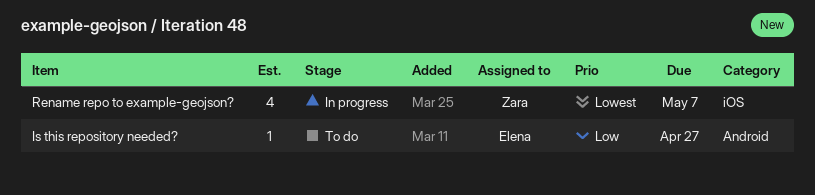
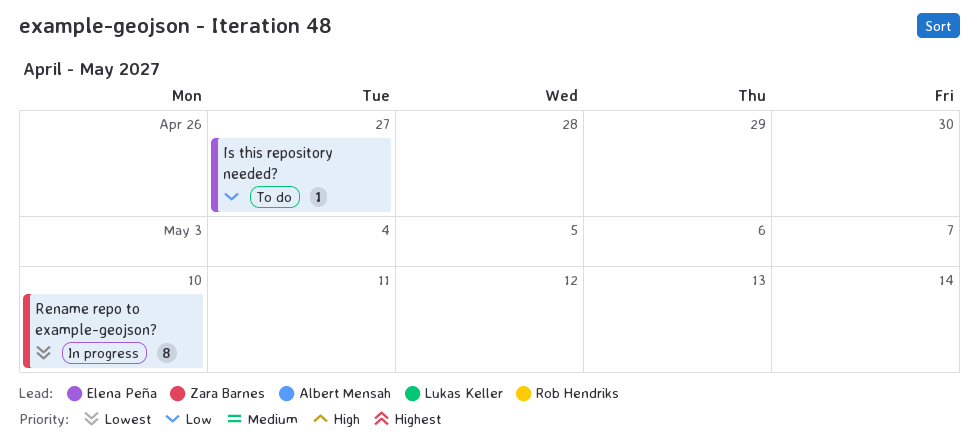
Rename repo to example-geojson?, estimate: 4 -> 8
Rename repo to example-geojson?, due: May 7 -> May 10

